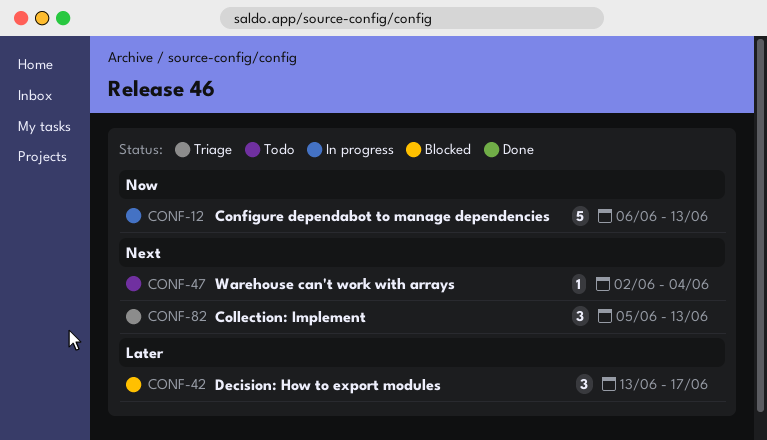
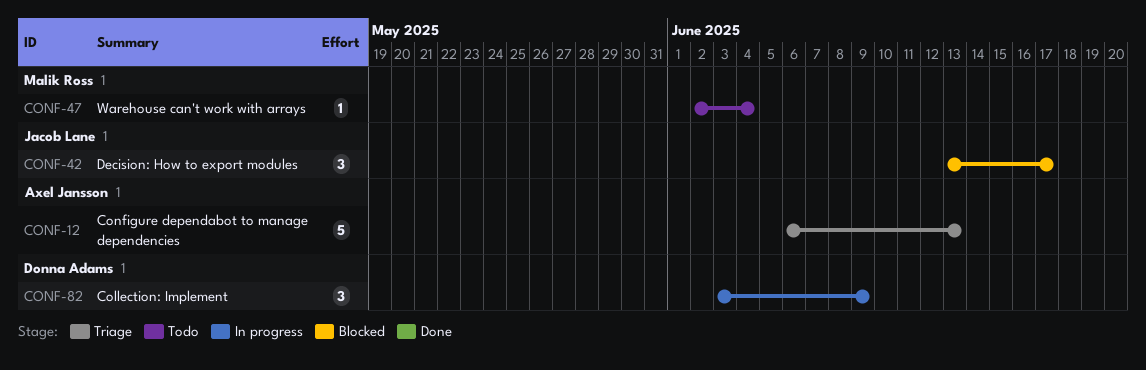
CONF-12, status: In progress -> Triage
CONF-82, status: Triage -> In progress
CONF-82, start: Jun 5 -> Jun 3
CONF-82, due: Jun 13 -> Jun 9

